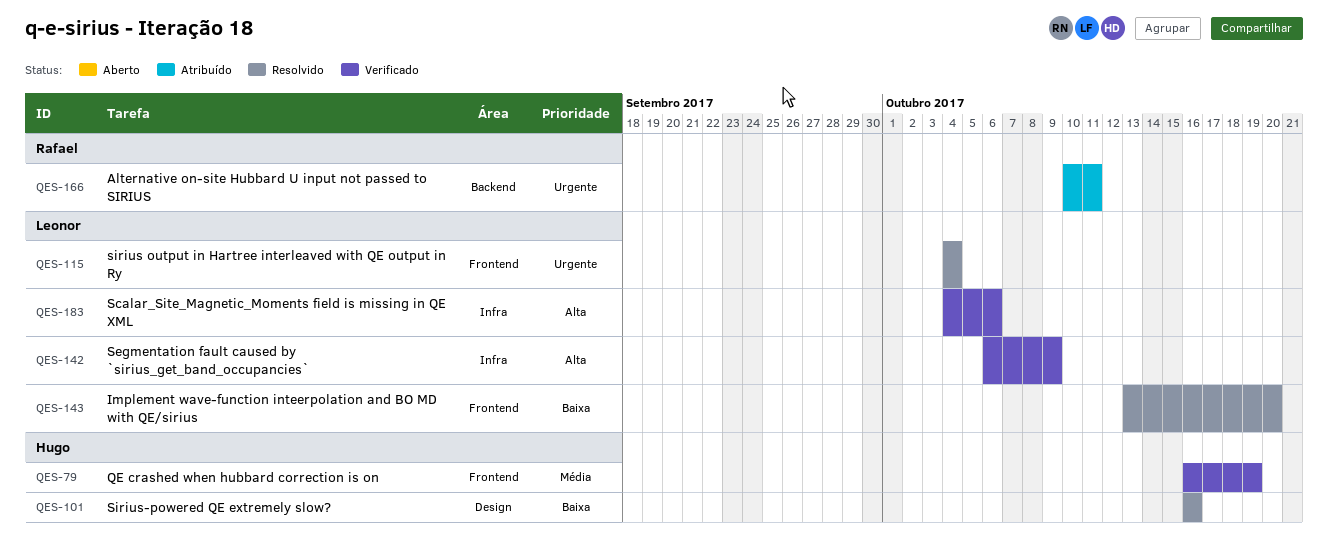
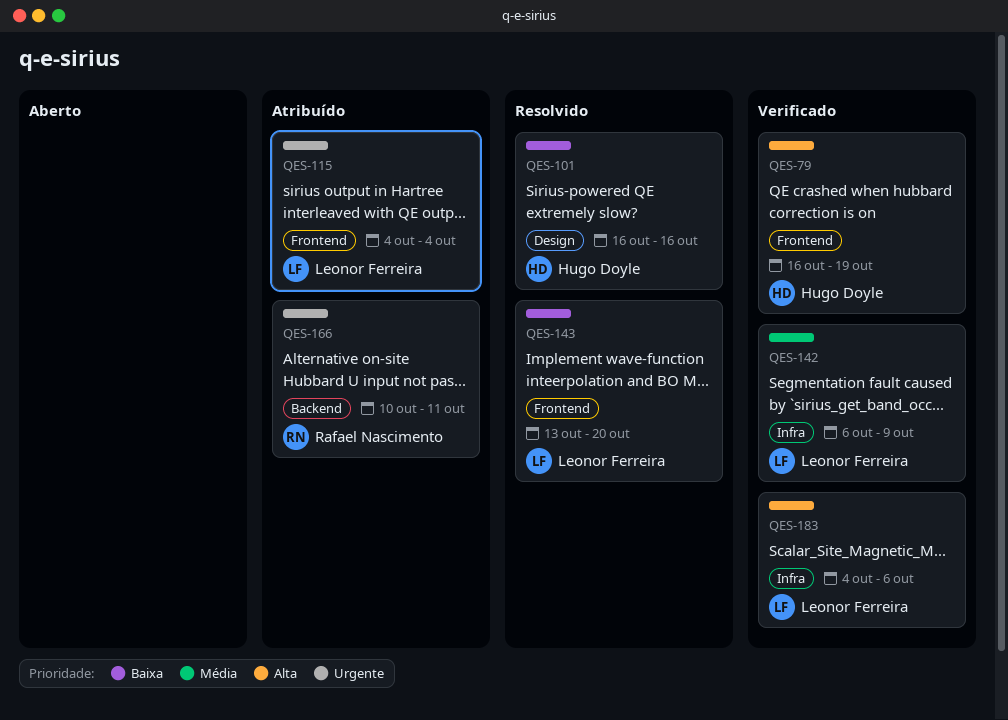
QES-79, priority: Média -> Alta
QES-115, status: Resolvido -> Atribuído
QES-142, priority: Alta -> Média

